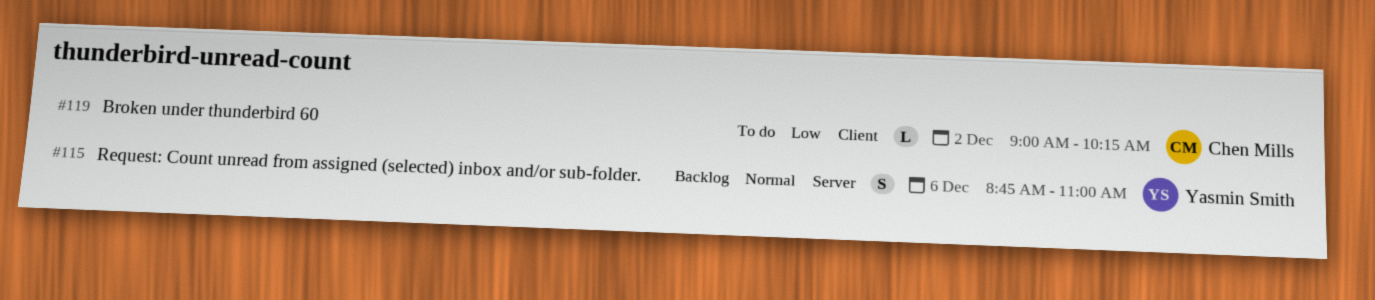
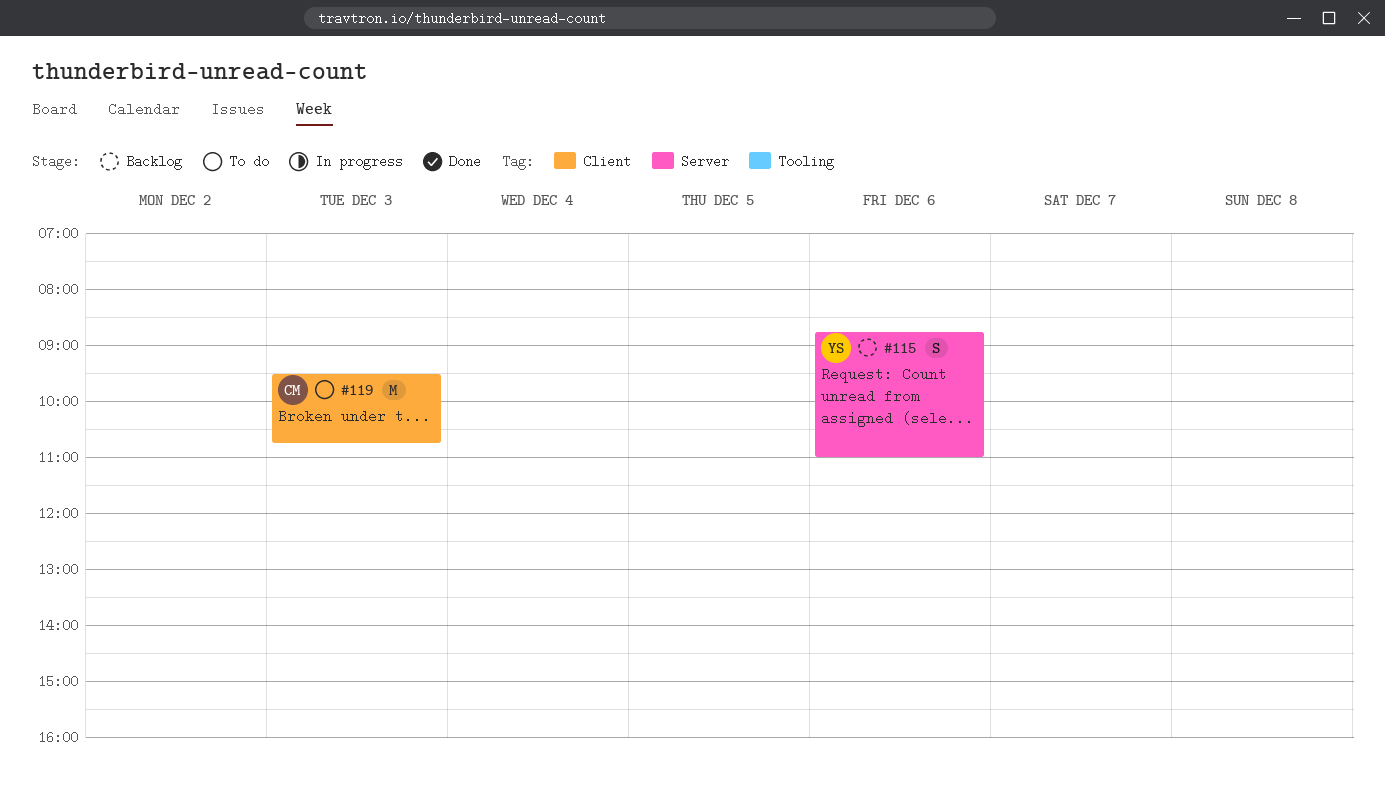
#119, estimate: L -> M
#119, day: Dec 2 -> Dec 3
#119, begins: 09:00 -> 09:30
#119, ends: 10:15 -> 10:45

